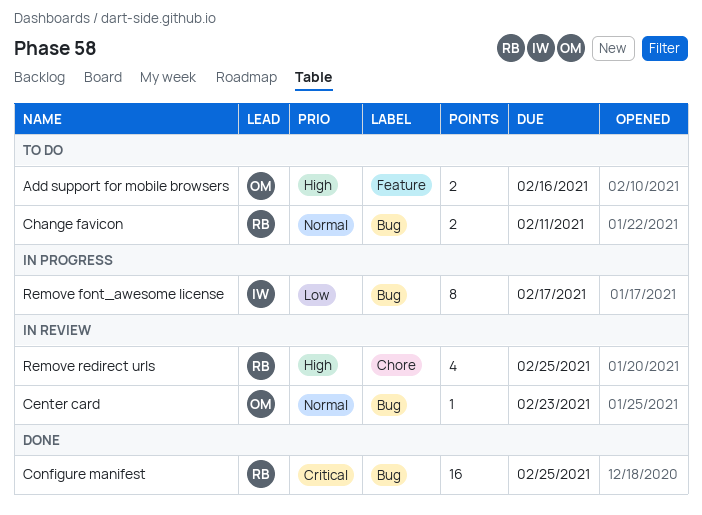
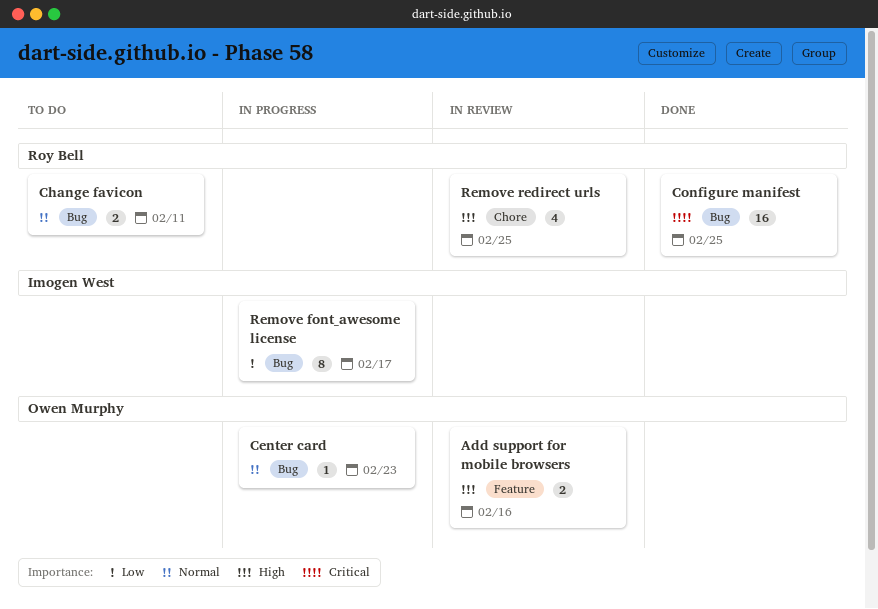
Add support for mobile browsers, status: To do -> In review
Center card, status: In review -> In progress

